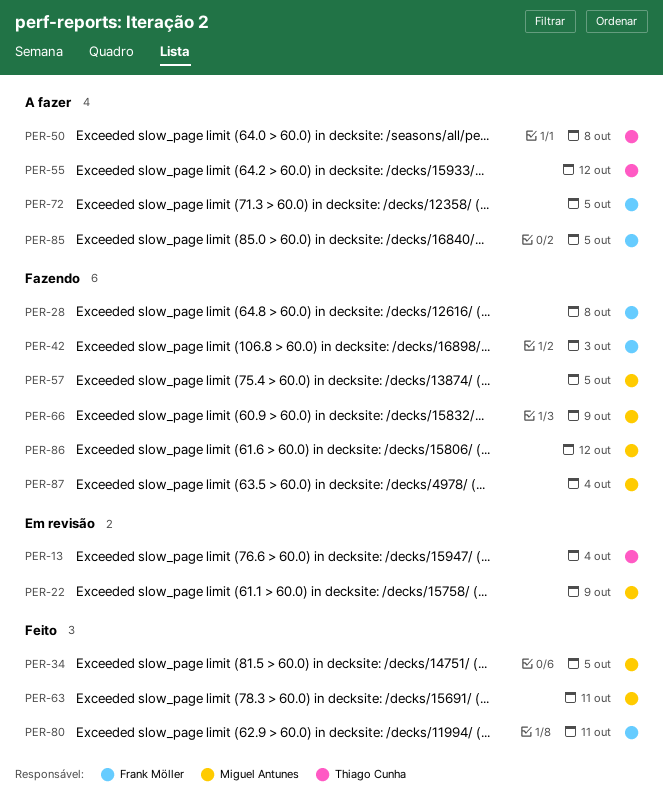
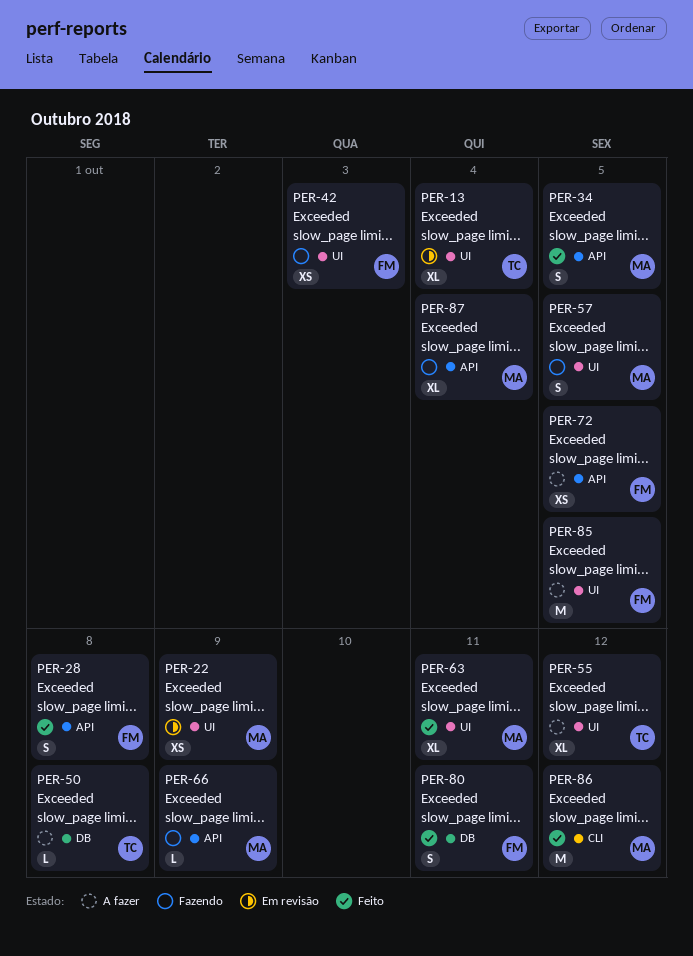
PER-28, status: Fazendo -> Feito
PER-86, status: Fazendo -> Feito

